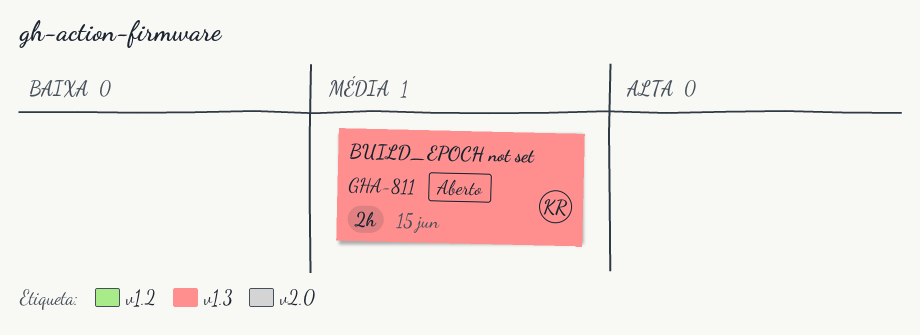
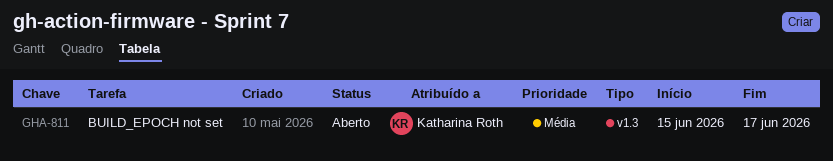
GHA-811, due: Jun 15 -> Jun 17

